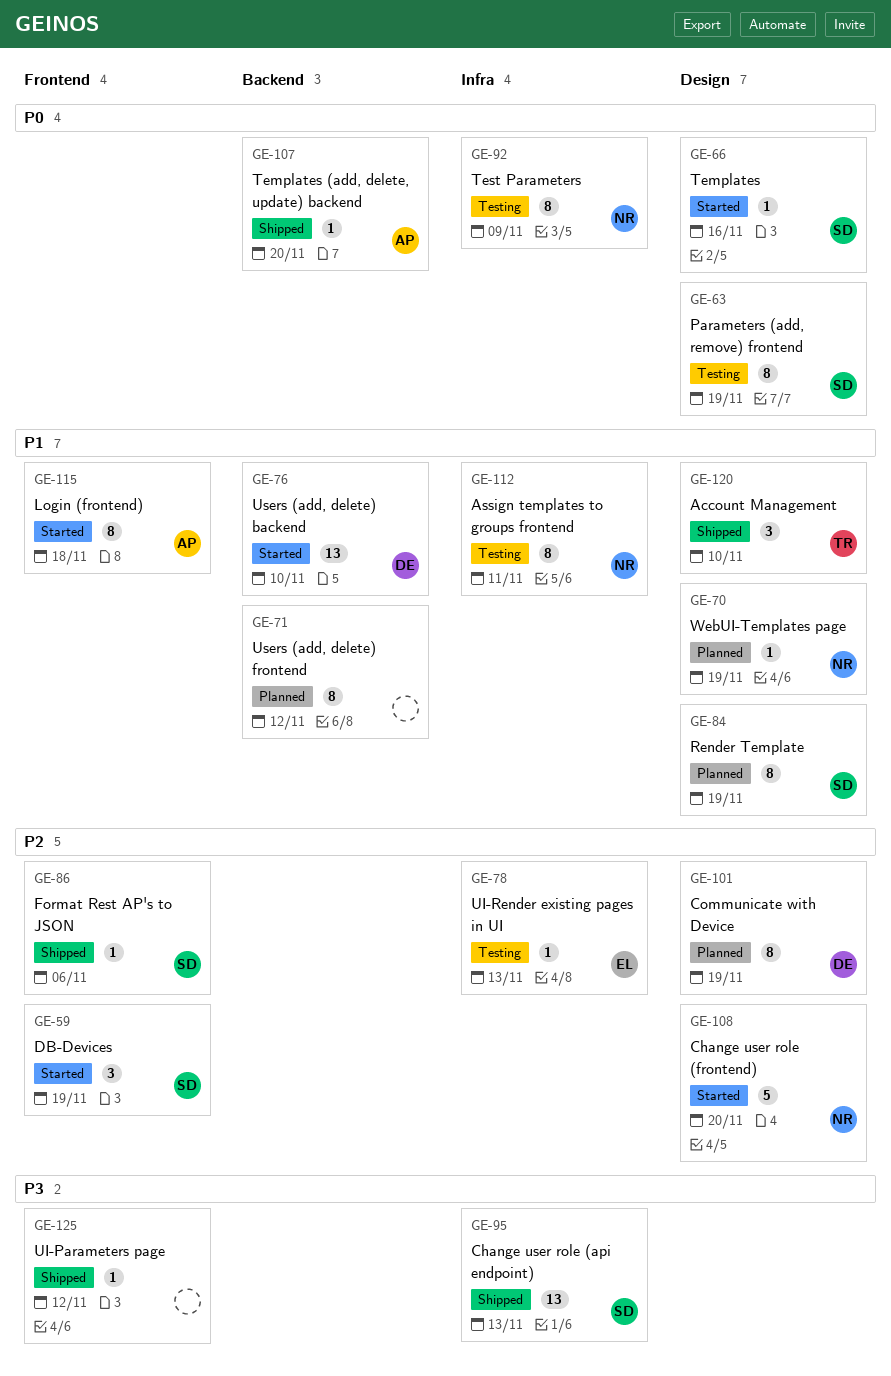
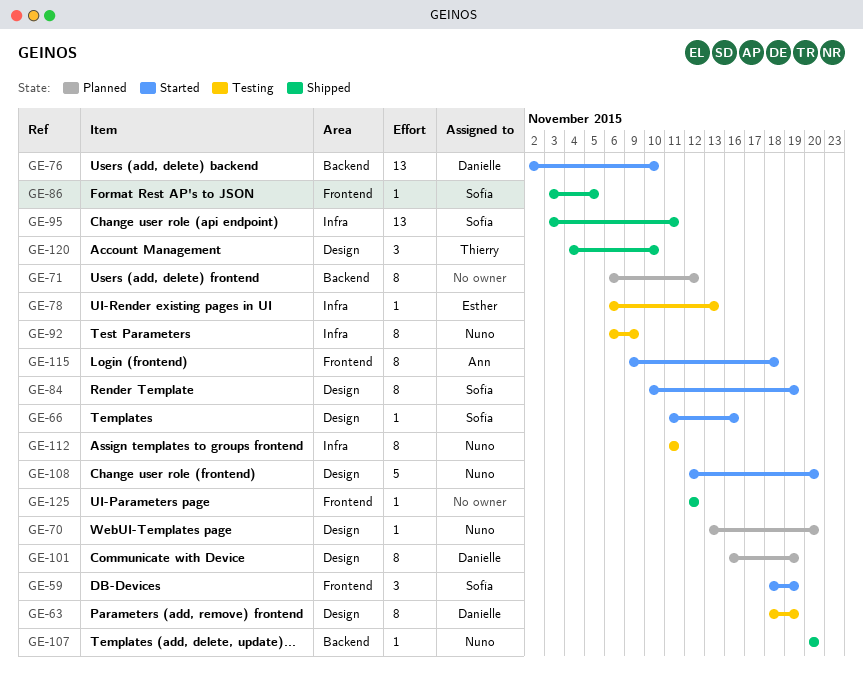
GE-63, owner: Sofía -> Danielle
GE-70, due: Nov 19 -> Nov 20
GE-84, status: Planned -> Started
GE-86, due: Nov 6 -> Nov 5
GE-95, due: Nov 13 -> Nov 11
GE-107, owner: Ann -> Nuno

